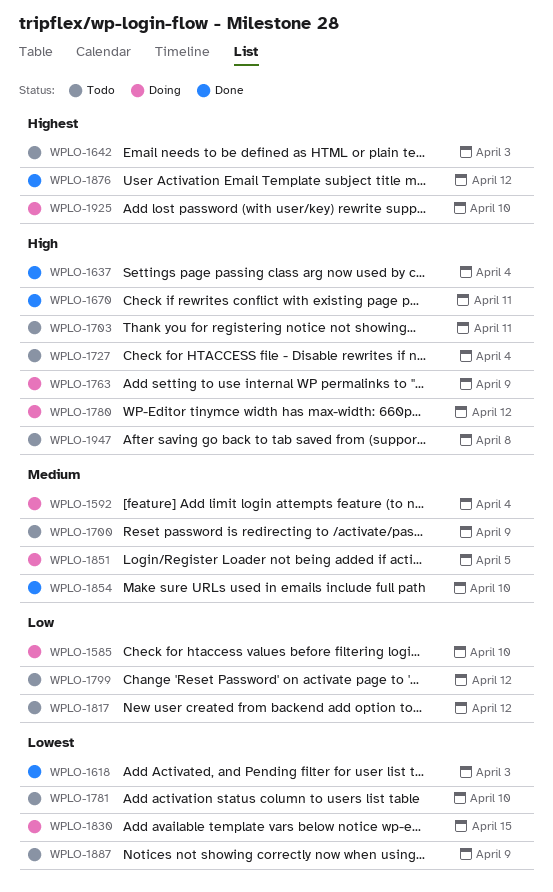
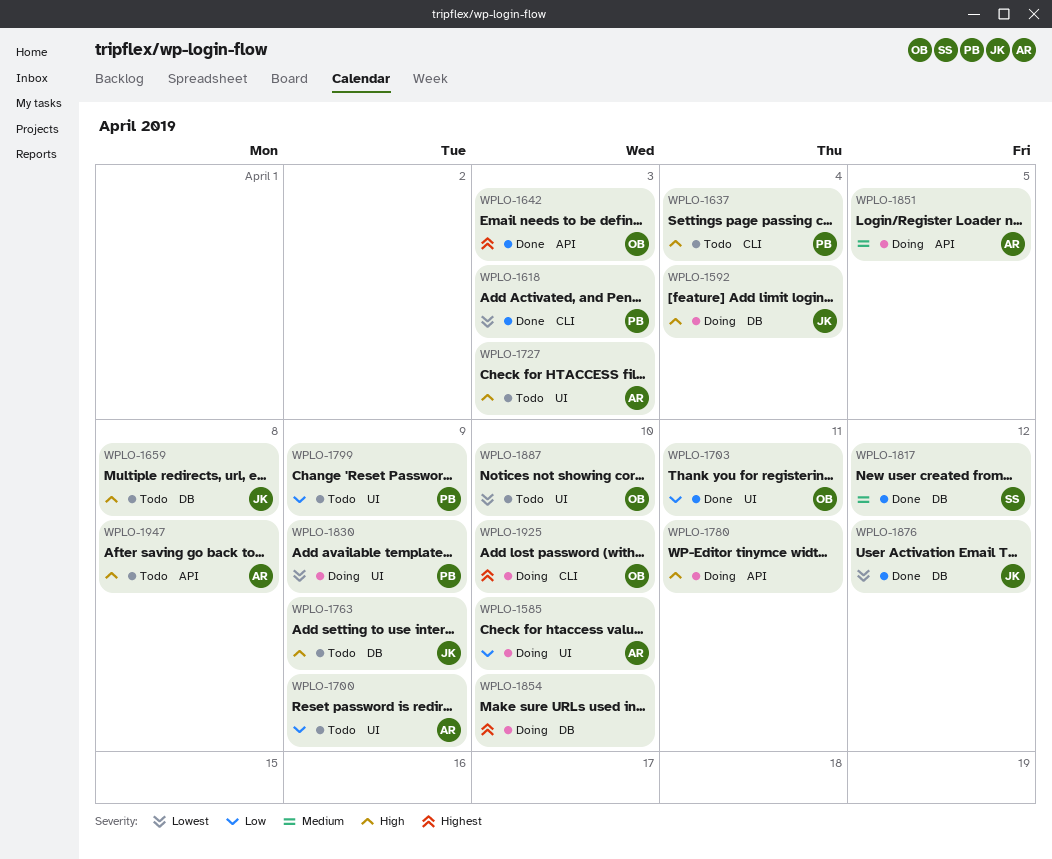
WPLO-1592, priority: Medium -> High
WPLO-1637, status: Done -> Todo
WPLO-1642, status: Todo -> Done
WPLO-1659: none -> present
WPLO-1670: present -> none
WPLO-1700, priority: Medium -> Low
WPLO-1703, status: Todo -> Done
WPLO-1703, priority: High -> Low
WPLO-1727, due: Apr 4 -> Apr 3
WPLO-1763, status: Doing -> Todo
WPLO-1780, due: Apr 12 -> Apr 11
WPLO-1781: present -> none
WPLO-1799, due: Apr 12 -> Apr 9
WPLO-1817, status: Todo -> Done
WPLO-1817, priority: Low -> Medium
WPLO-1830, due: Apr 15 -> Apr 9
WPLO-1854, status: Done -> Doing
WPLO-1854, priority: Medium -> Highest
WPLO-1876, priority: Highest -> Lowest
WPLO-1887, due: Apr 9 -> Apr 10

